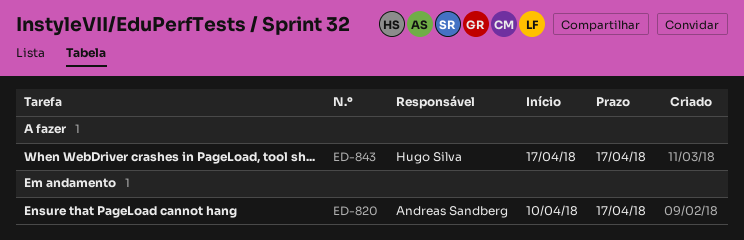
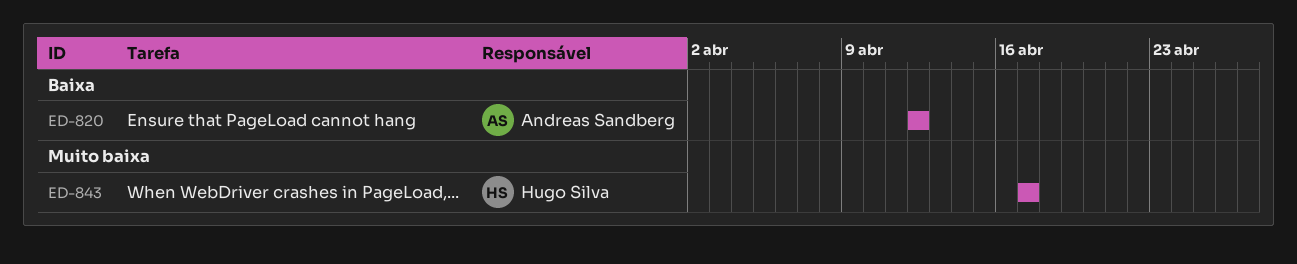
ED-820, start: Apr 10 -> Apr 12
ED-820, due: Apr 17 -> Apr 12

